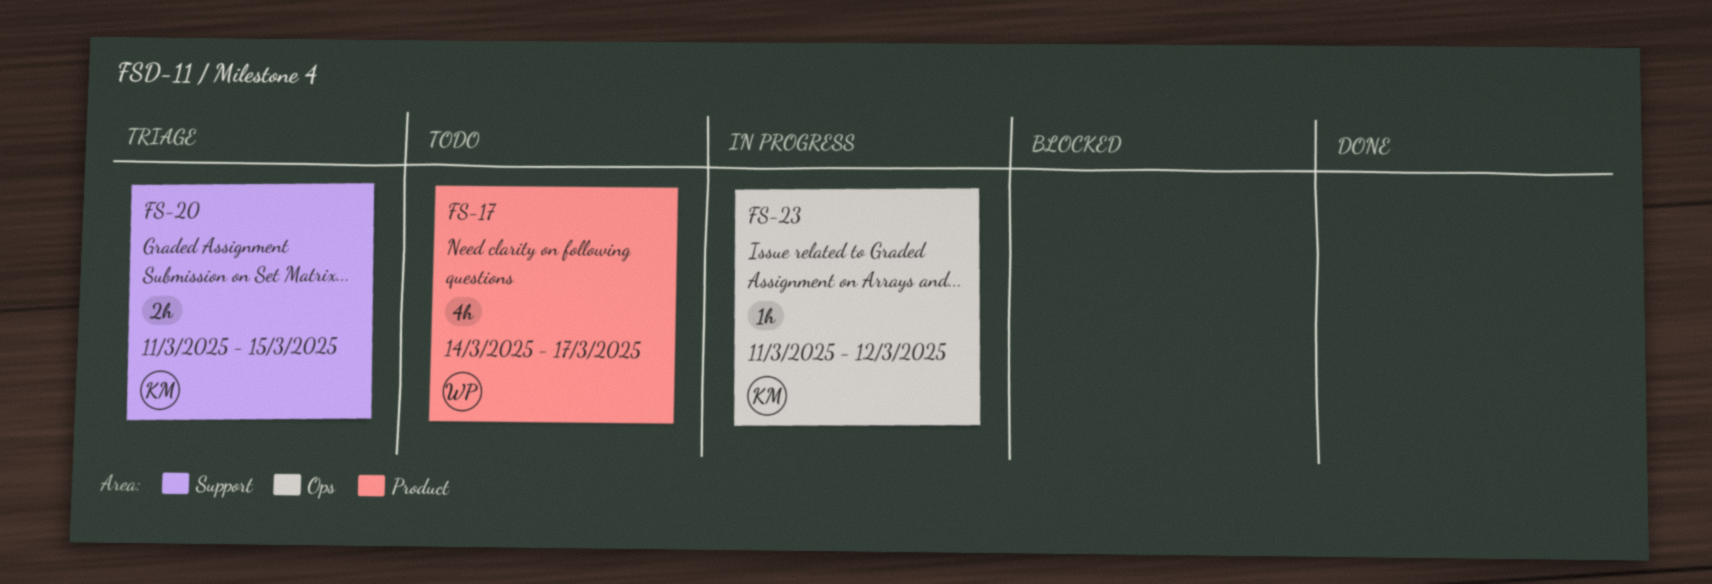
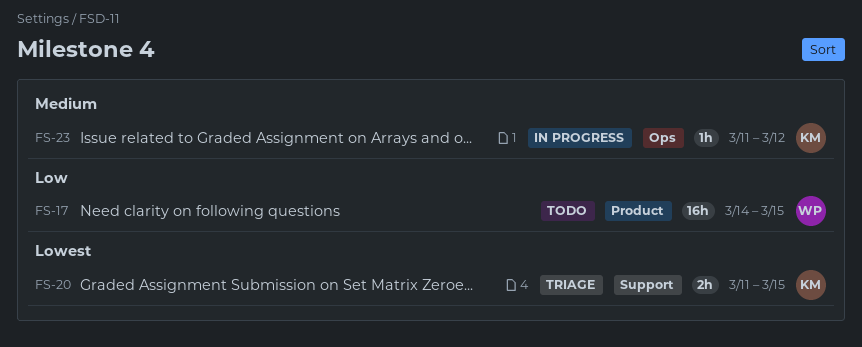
FS-17, estimate: 4h -> 16h
FS-17, due: Mar 17 -> Mar 15

